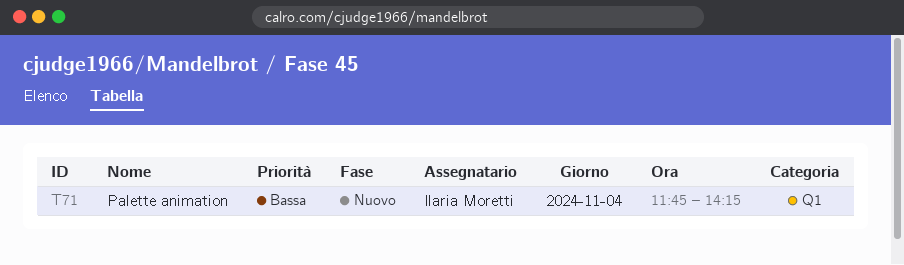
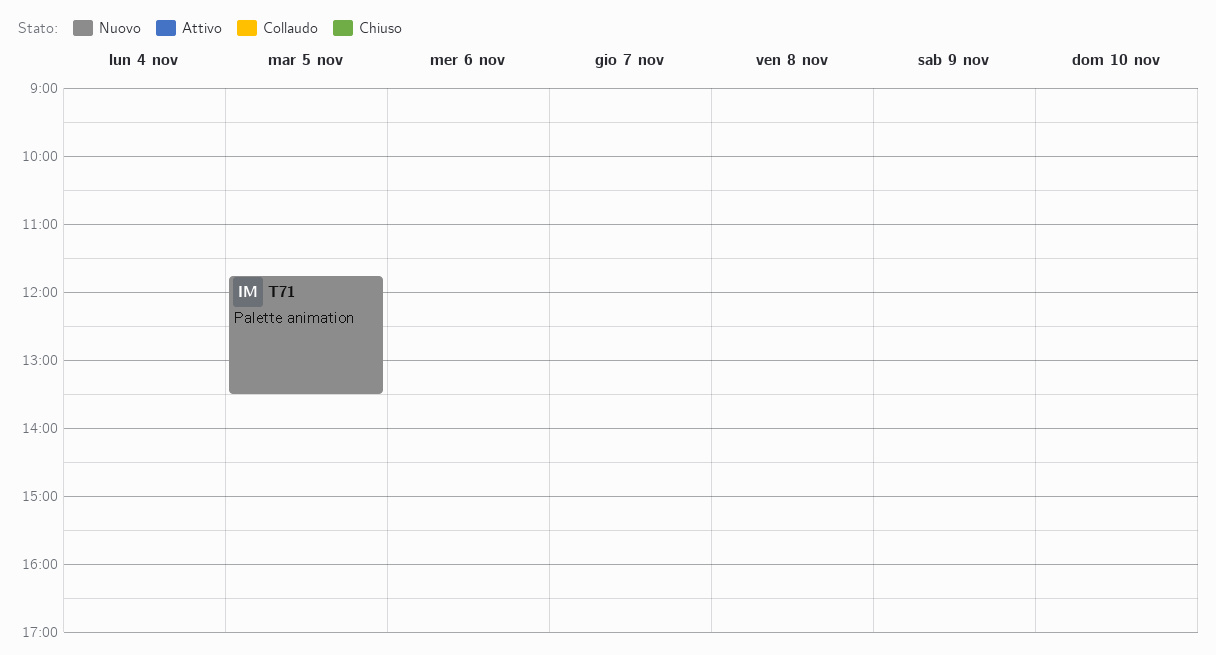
T71, day: Nov 4 -> Nov 5
T71, ends: 14:15 -> 13:30

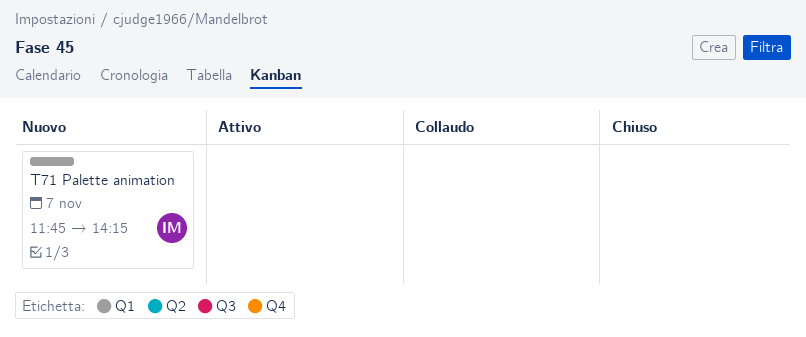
T71, day: Nov 5 -> Nov 7
T71, ends: 13:30 -> 14:15

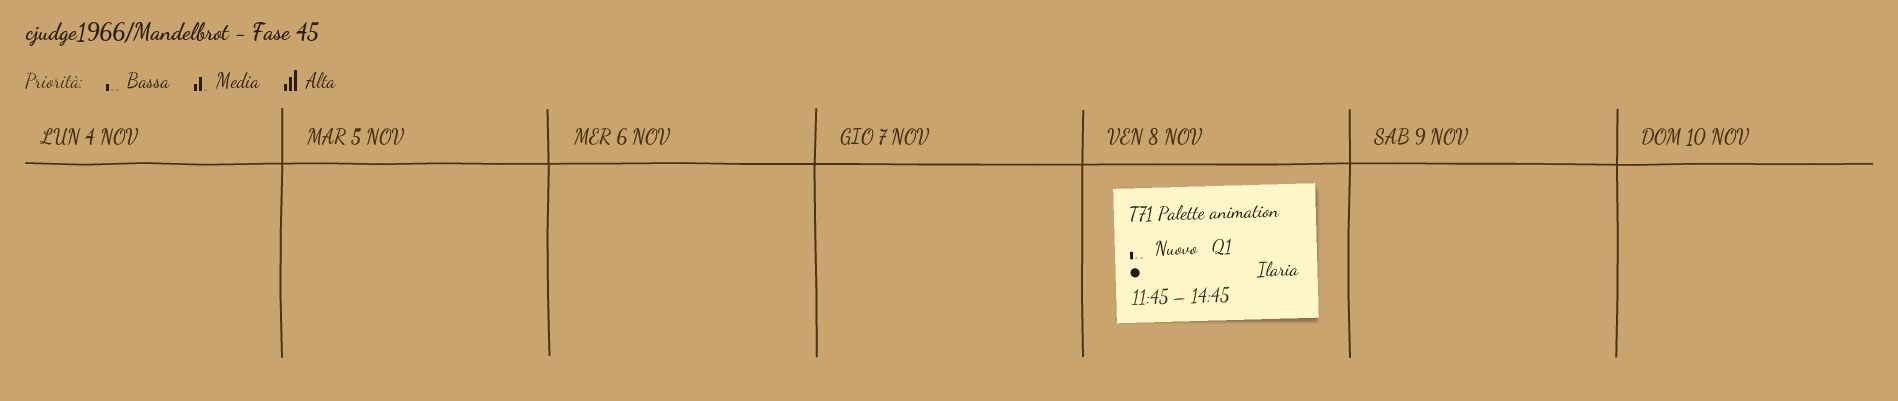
T71, day: Nov 7 -> Nov 8
T71, ends: 14:15 -> 14:45

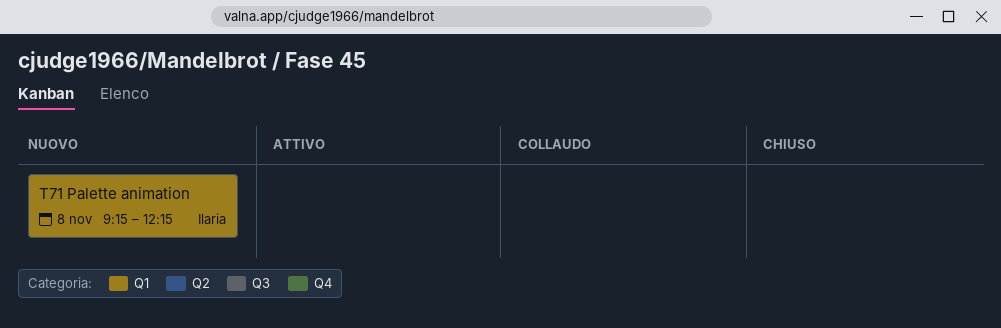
T71, begins: 11:45 -> 09:15
T71, ends: 14:45 -> 12:15

